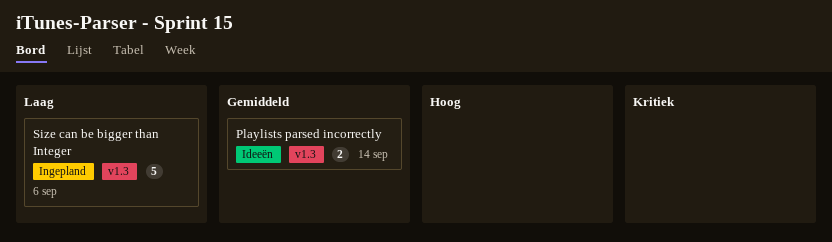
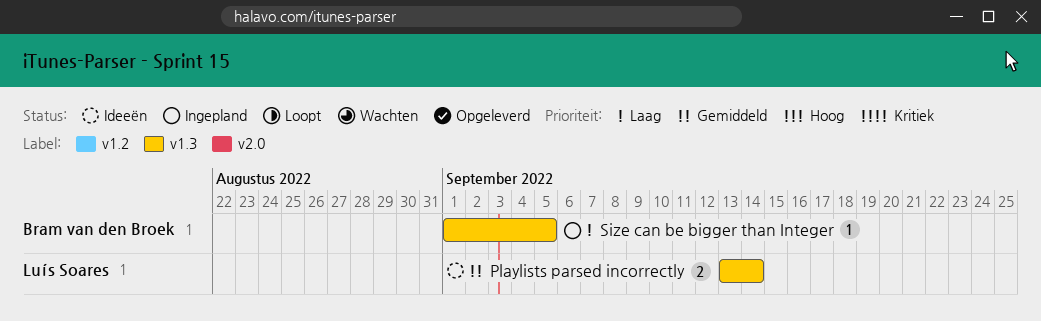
Size can be bigger than Integer, estimate: 5 -> 1
Size can be bigger than Integer, due: Sep 6 -> Sep 5

